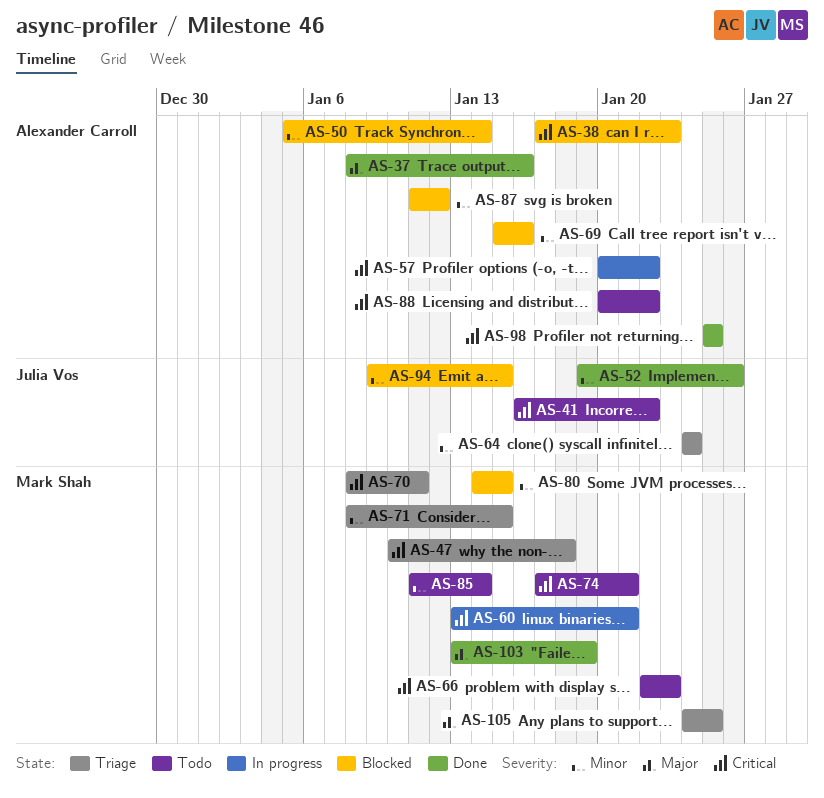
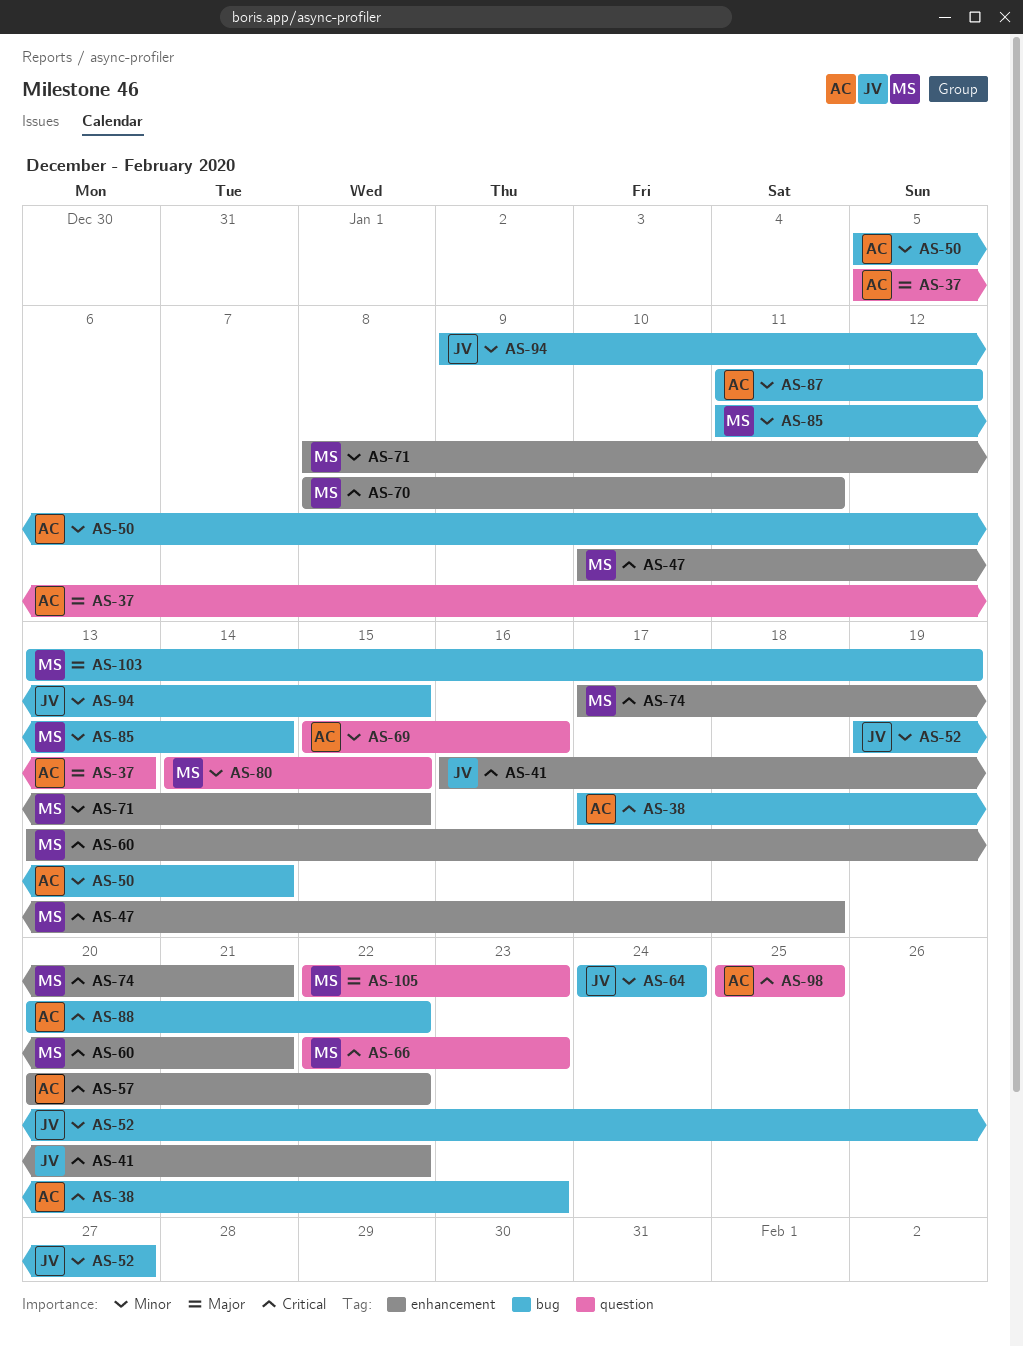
AS-37, start: Jan 8 -> Jan 5
AS-37, due: Jan 16 -> Jan 13
AS-52, due: Jan 26 -> Jan 27
AS-105, start: Jan 24 -> Jan 22
AS-105, due: Jan 25 -> Jan 23

